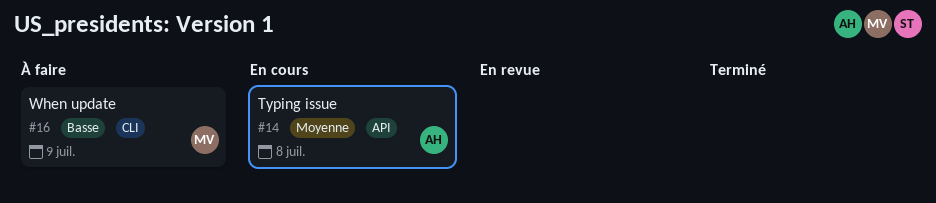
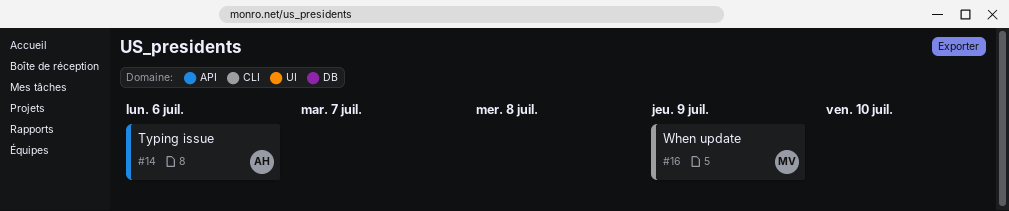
#14, due: Jul 8 -> Jul 6

